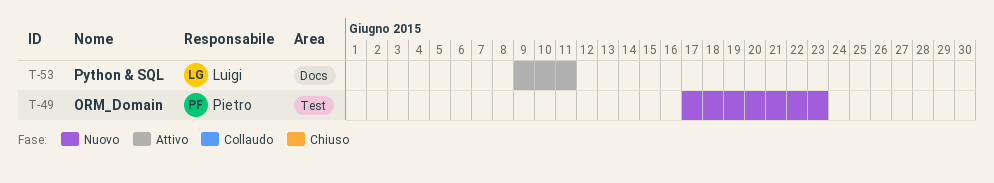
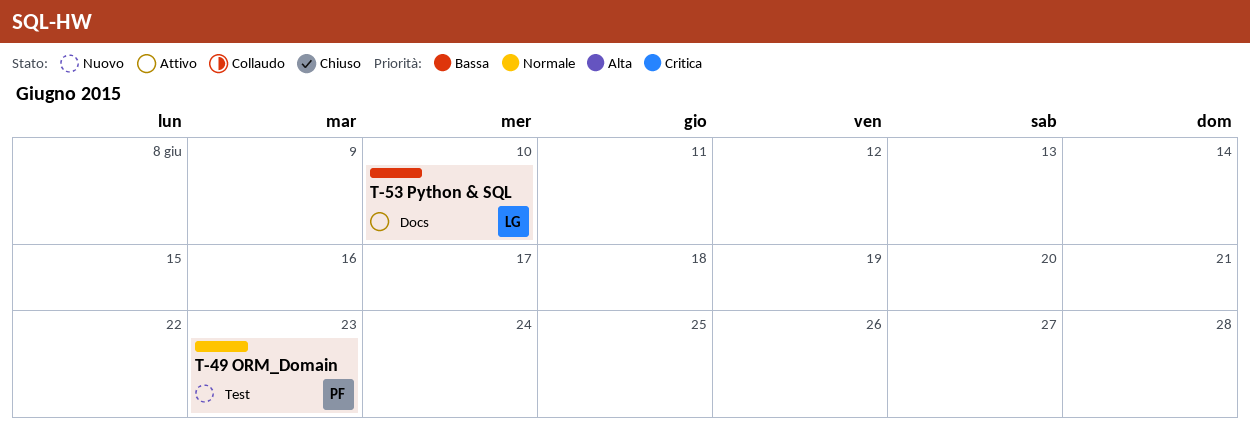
T-53, due: Jun 11 -> Jun 10

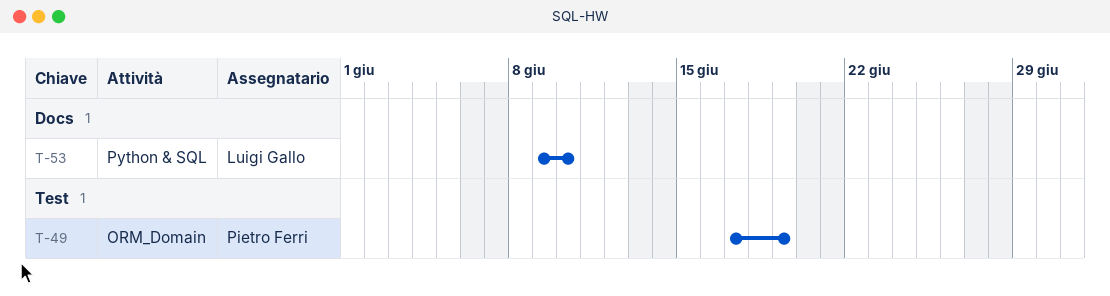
T-49, due: Jun 23 -> Jun 19

